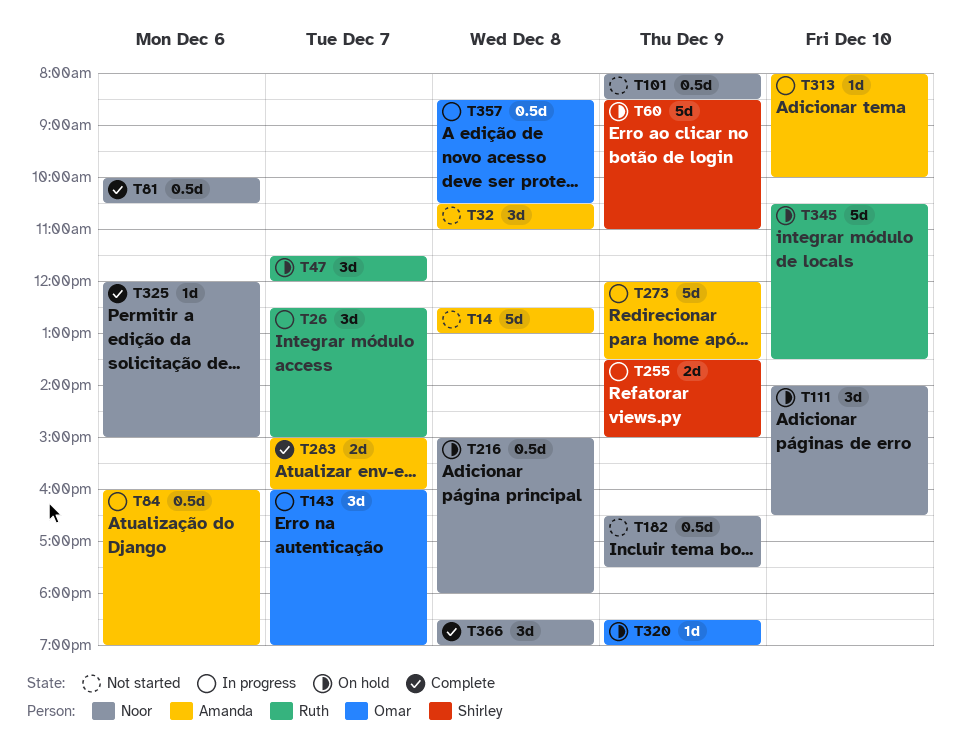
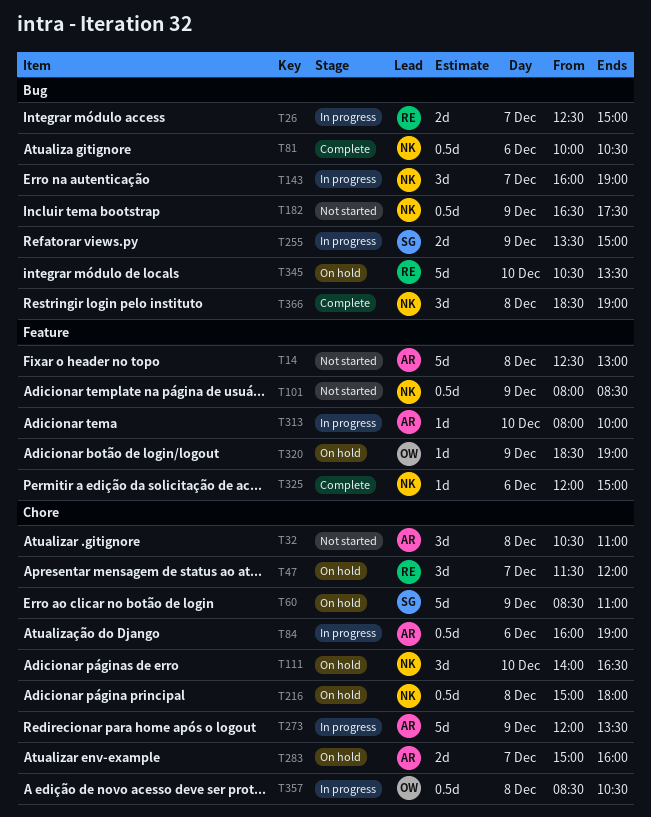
T26, estimate: 3d -> 2d
T143, owner: Omar -> Noor
T283, status: Complete -> On hold

